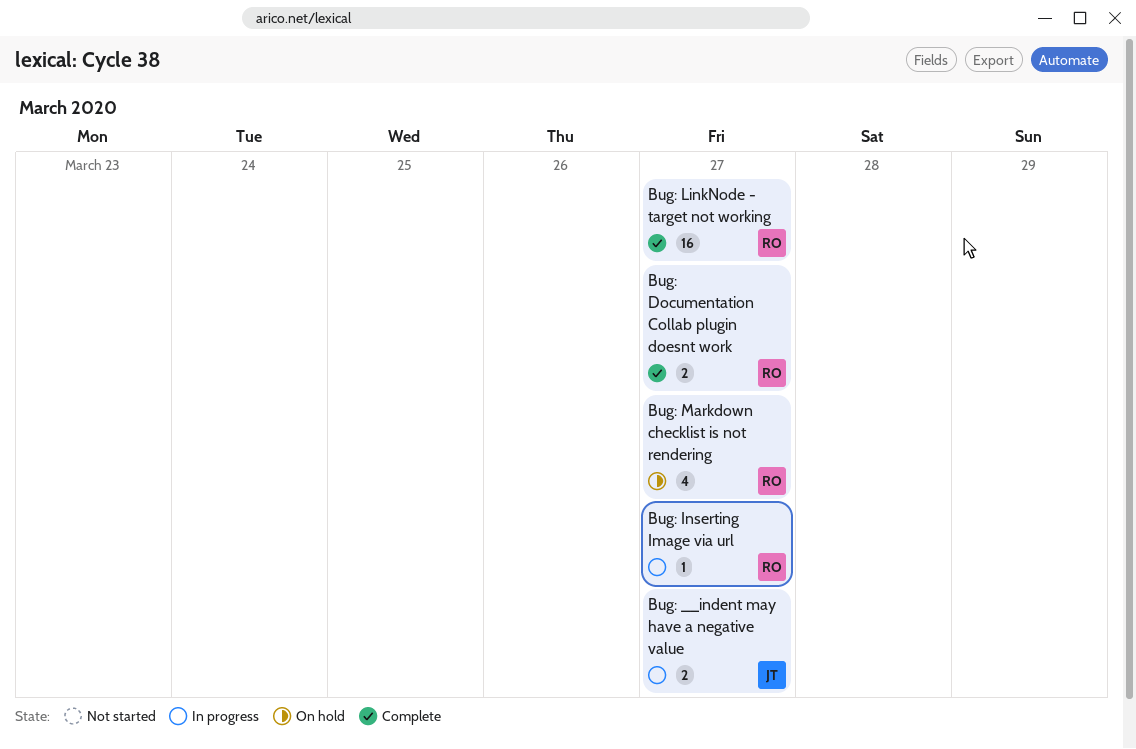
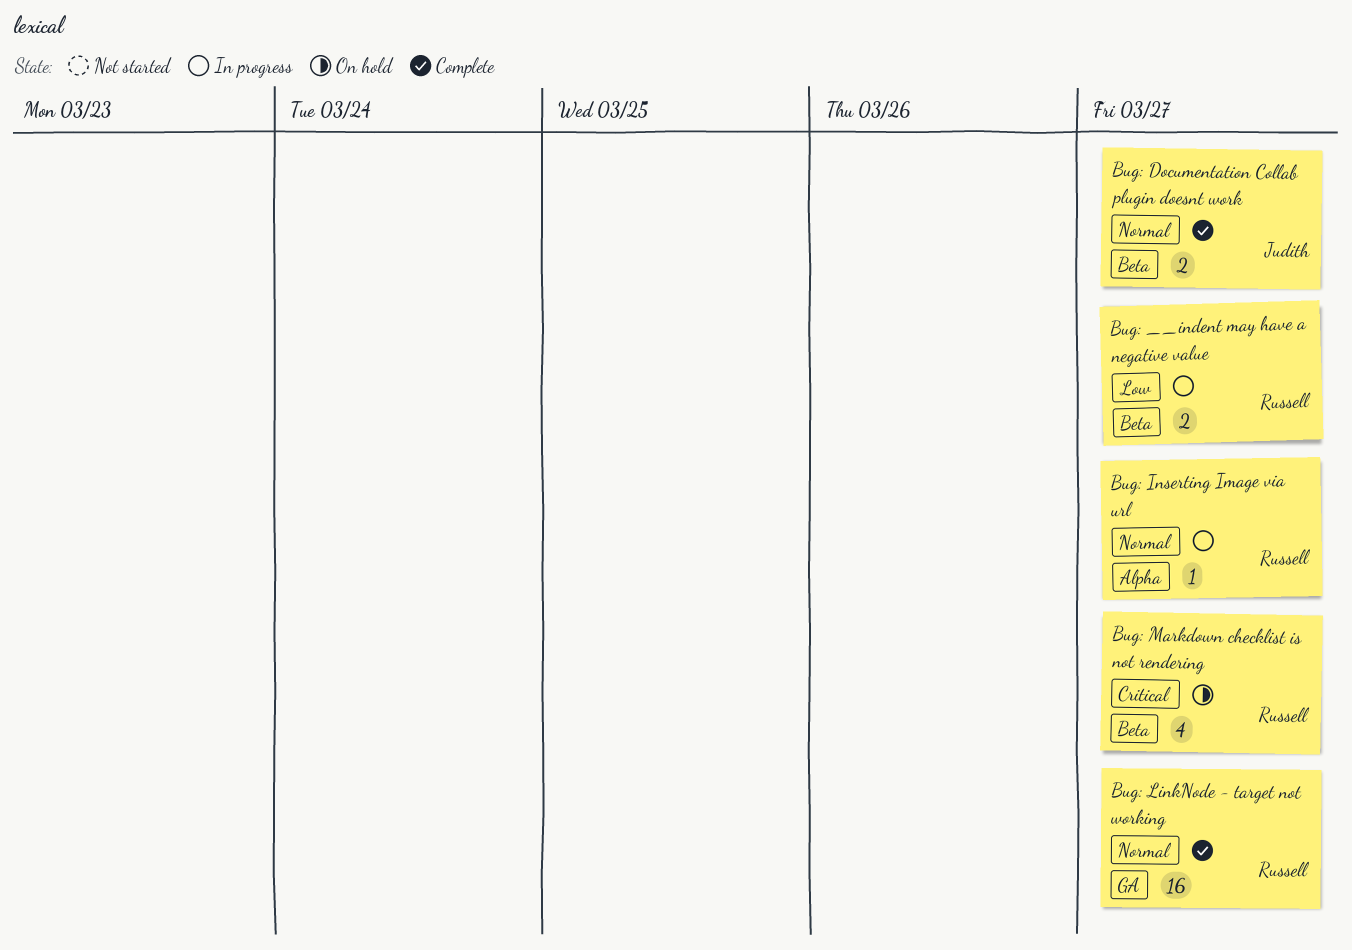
Bug: __indent may have a negative value, owner: Judith -> Russell
Bug: Documentation Collab plugin doesnt work, owner: Russell -> Judith

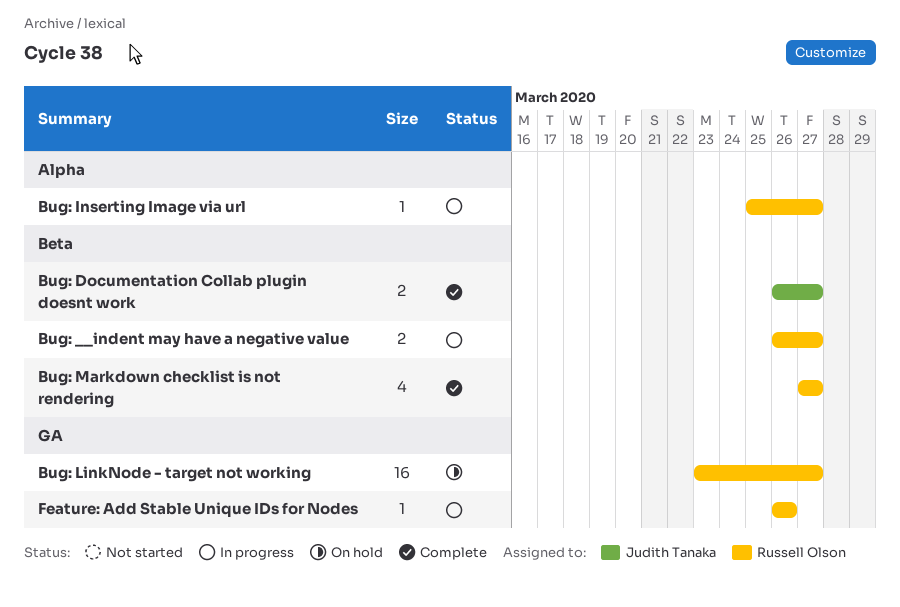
Bug: LinkNode - target not working, status: Complete -> On hold
Bug: Markdown checklist is not rendering, status: On hold -> Complete
Feature: Add Stable Unique IDs for Nodes: none -> present

